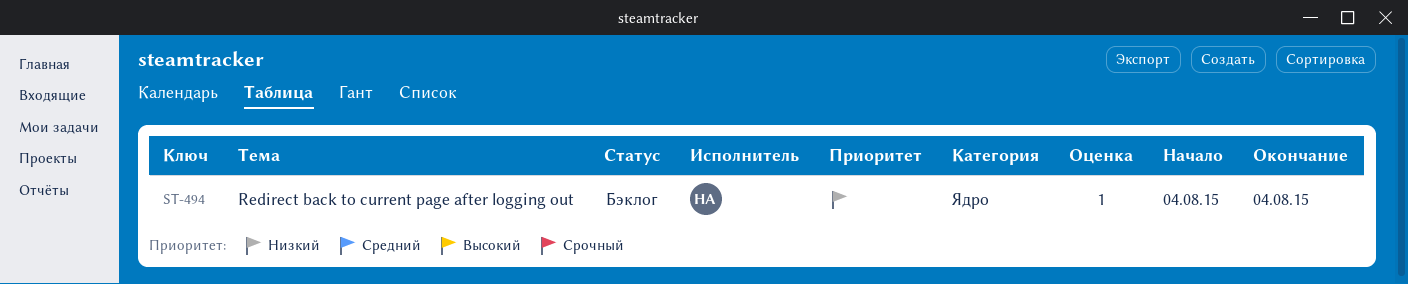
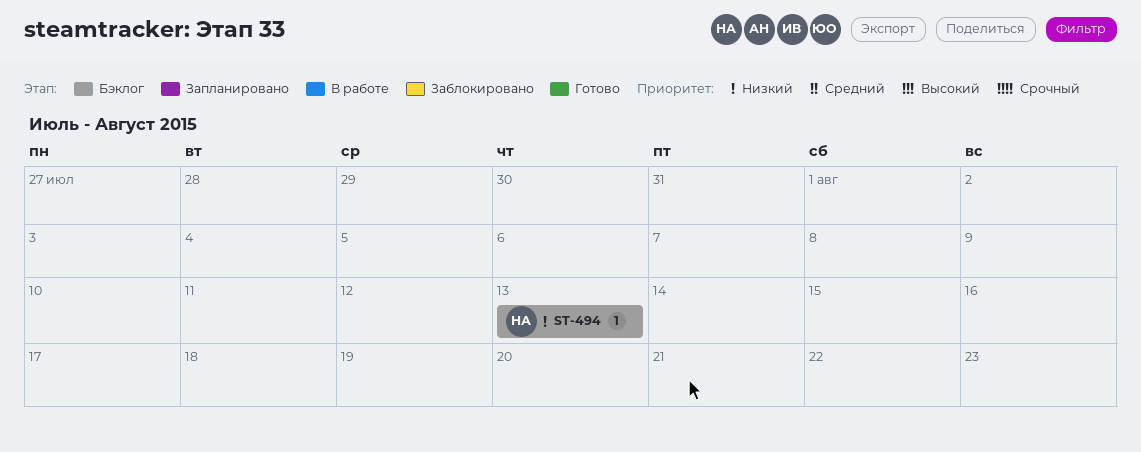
ST-494, start: Aug 4 -> Aug 13
ST-494, due: Aug 4 -> Aug 13

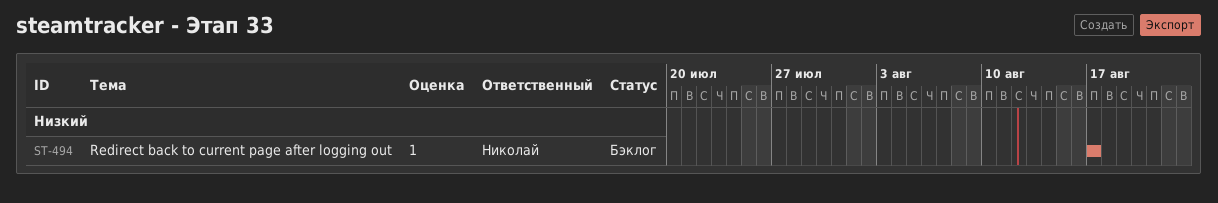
ST-494, start: Aug 13 -> Aug 17
ST-494, due: Aug 13 -> Aug 17

